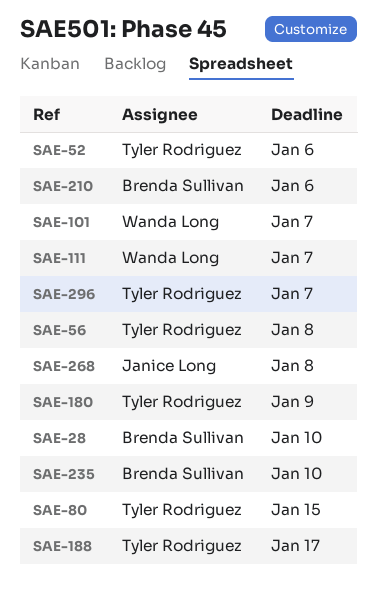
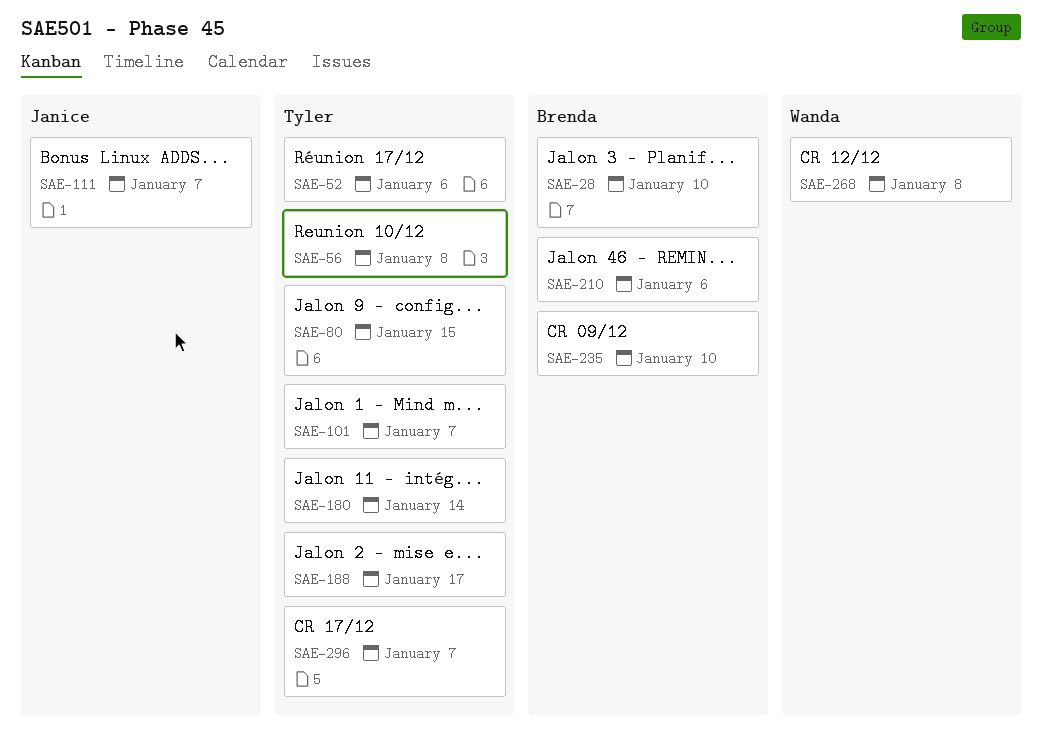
SAE-101, owner: Wanda Long -> Tyler Rodriguez
SAE-111, owner: Wanda Long -> Janice Long
SAE-180, due: Jan 9 -> Jan 14
SAE-268, owner: Janice Long -> Wanda Long

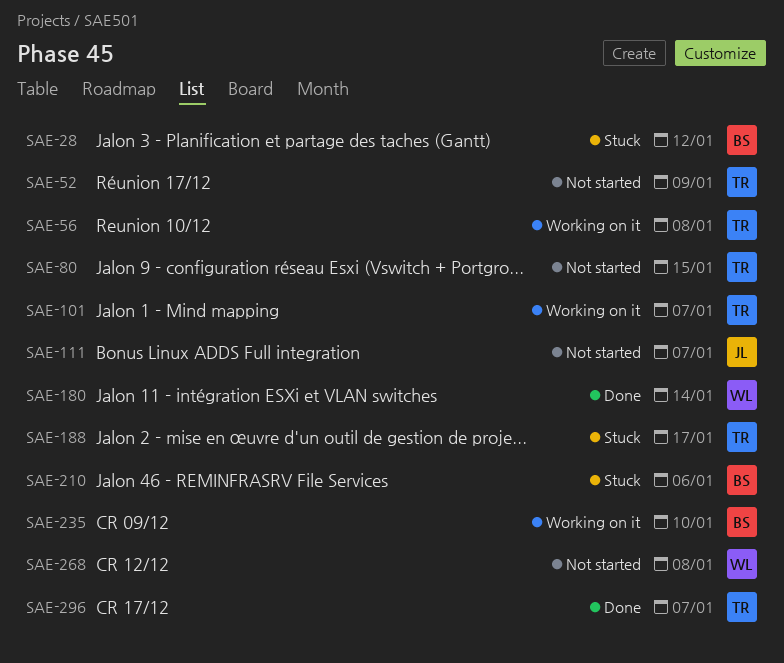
SAE-28, due: Jan 10 -> Jan 12
SAE-52, due: Jan 6 -> Jan 9
SAE-180, owner: Tyler -> Wanda

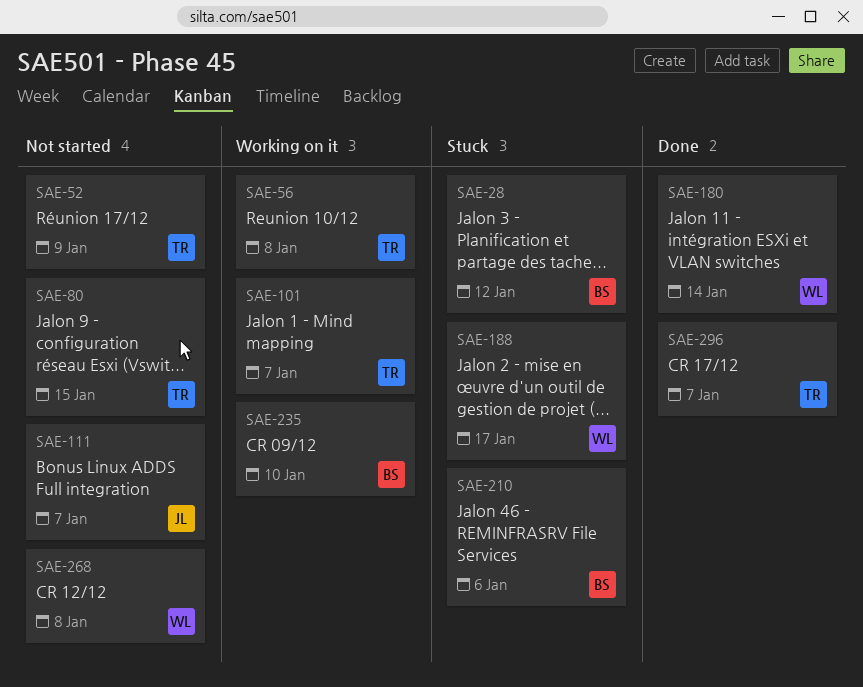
SAE-188, owner: TR -> WL

